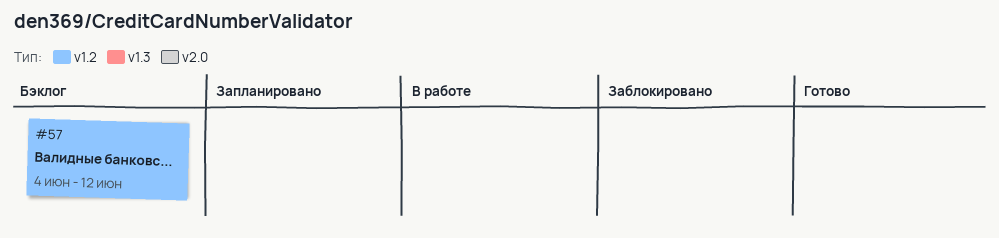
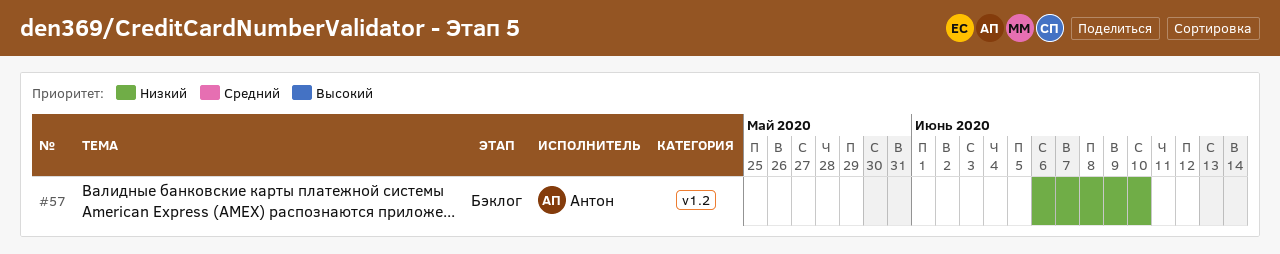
#57, start: Jun 4 -> Jun 6
#57, due: Jun 12 -> Jun 10

